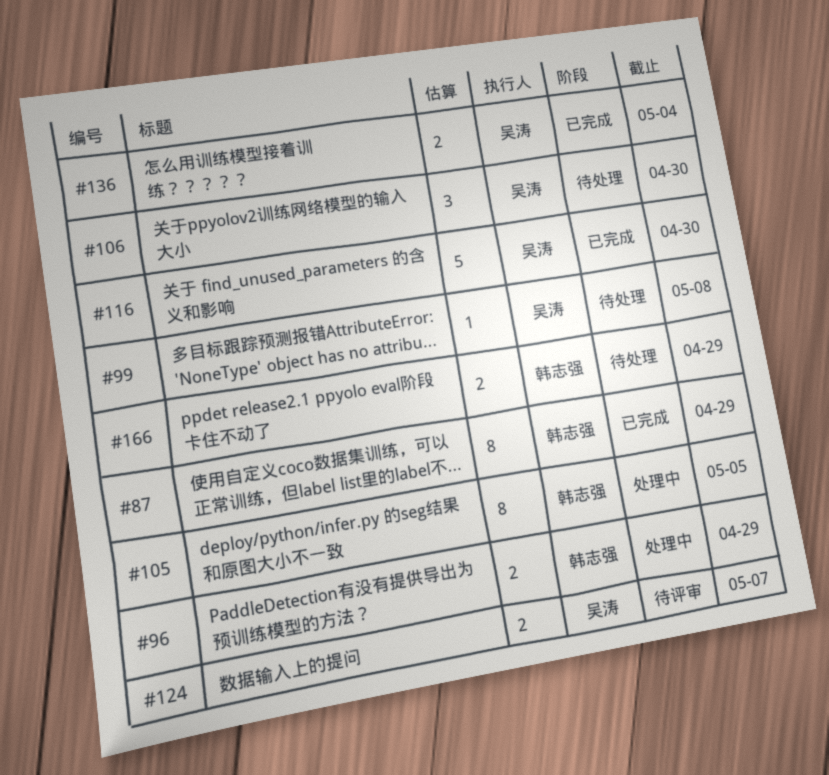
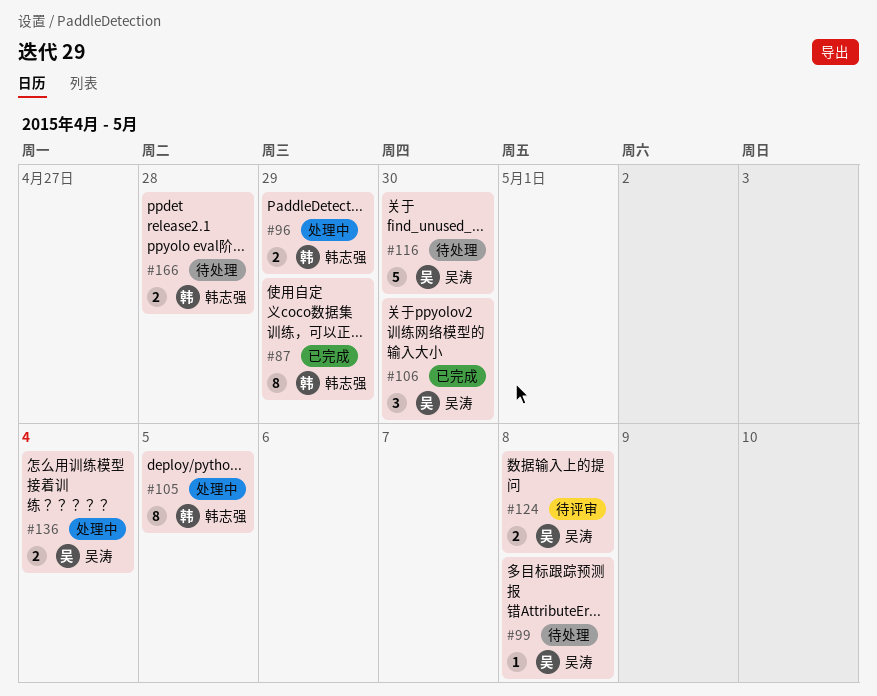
#106, status: 待处理 -> 已完成
#116, status: 已完成 -> 待处理
#124, due: May 7 -> May 8
#136, status: 已完成 -> 处理中
#166, due: Apr 29 -> Apr 28

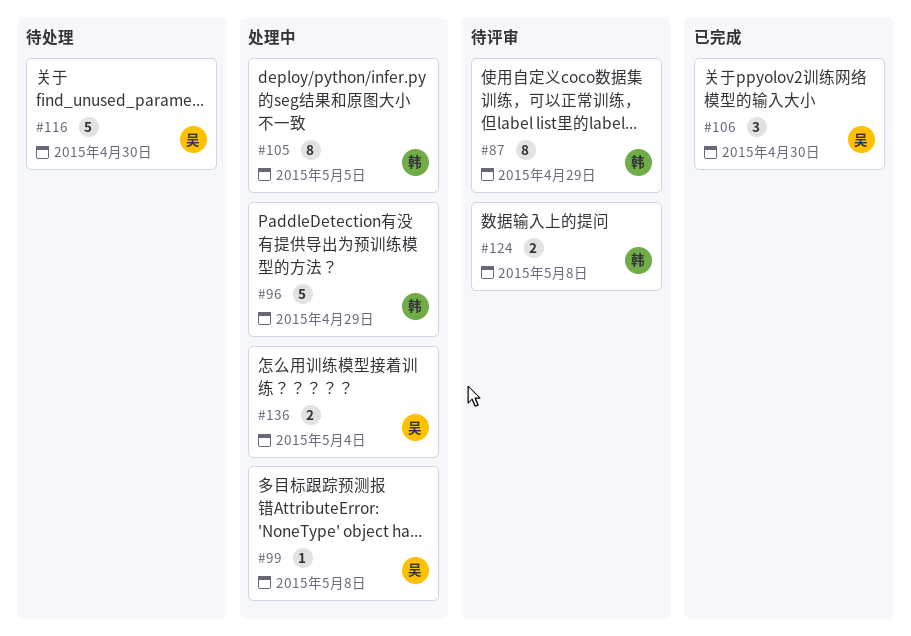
#87, status: 已完成 -> 待评审
#96, estimate: 2 -> 5
#99, status: 待处理 -> 处理中
#124, owner: 吴涛 -> 韩志强
#166: present -> none

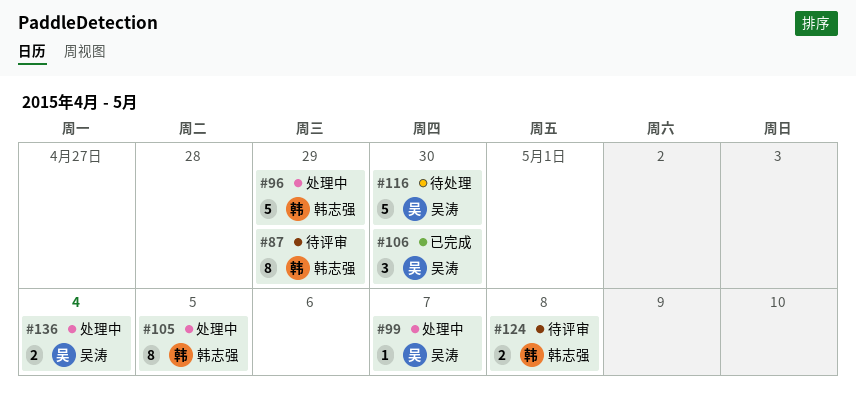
#99, due: May 8 -> May 7

